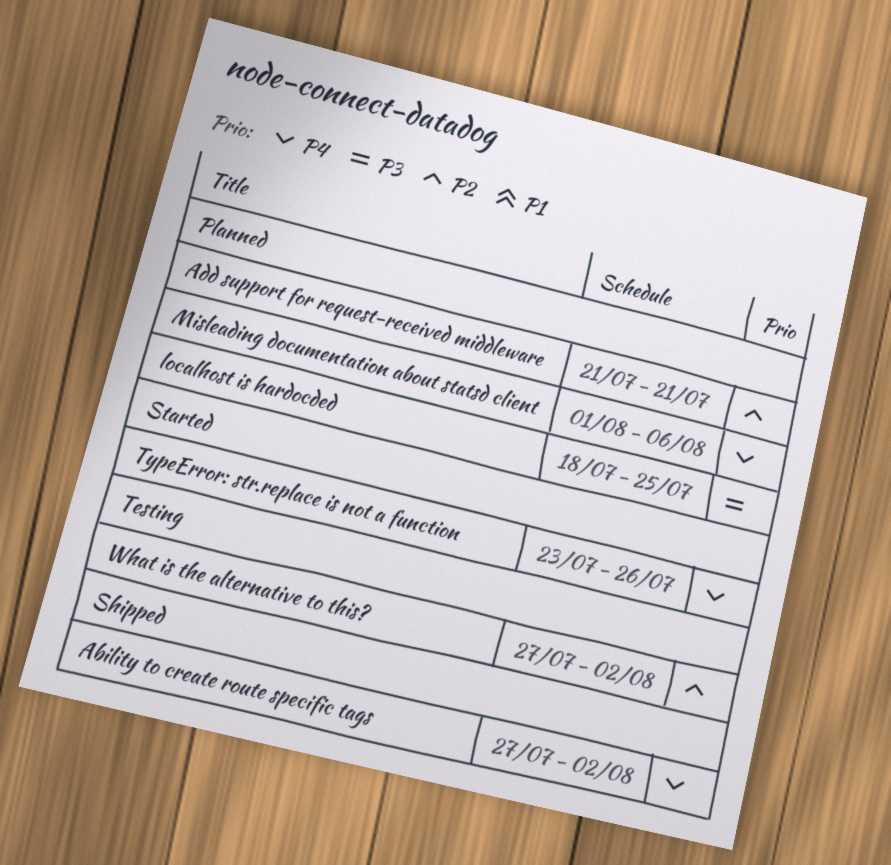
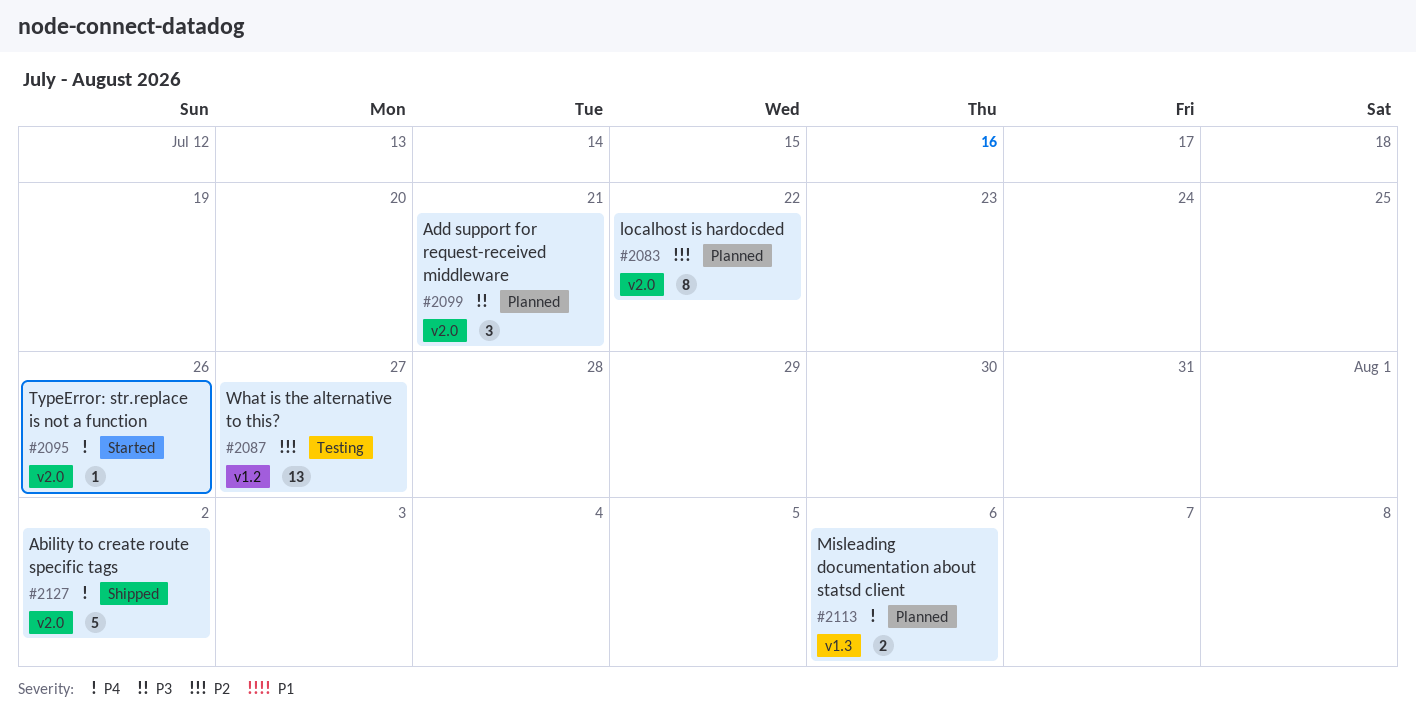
Add support for request-received middleware, priority: P2 -> P3
localhost is hardocded, priority: P3 -> P2
localhost is hardocded, due: Jul 25 -> Jul 22
What is the alternative to this?, due: Aug 2 -> Jul 27

